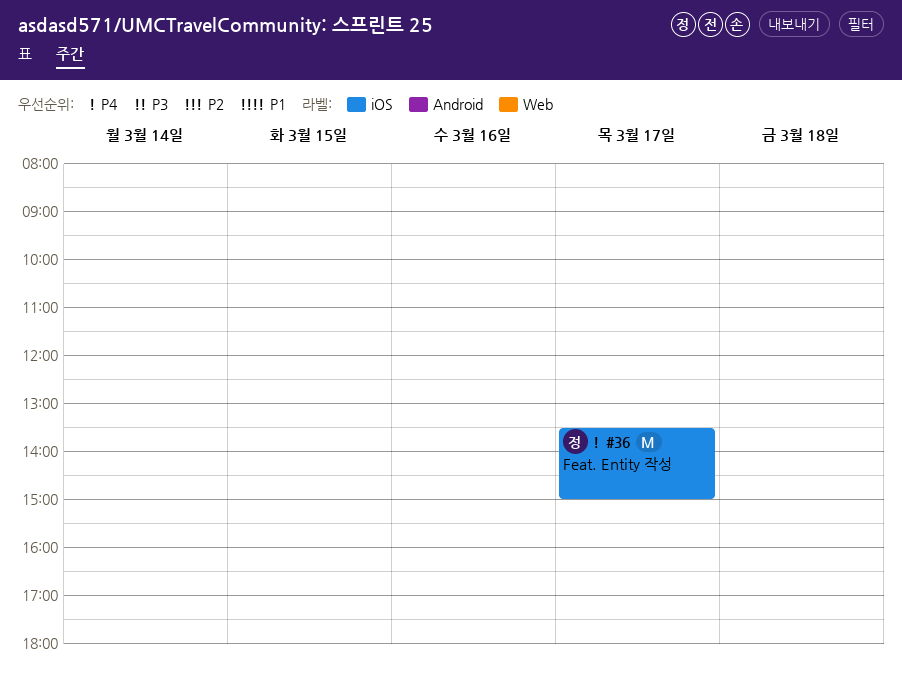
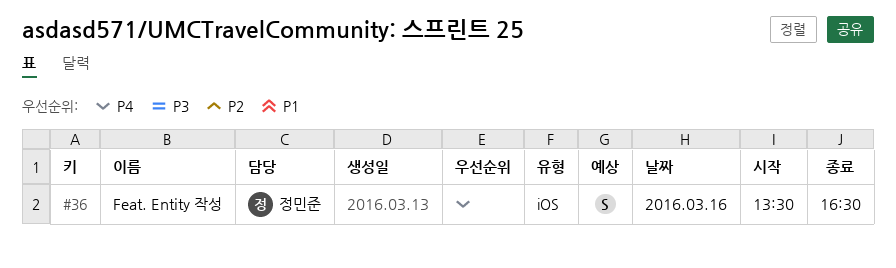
#36, estimate: M -> S
#36, day: Mar 17 -> Mar 16
#36, ends: 15:00 -> 16:30

